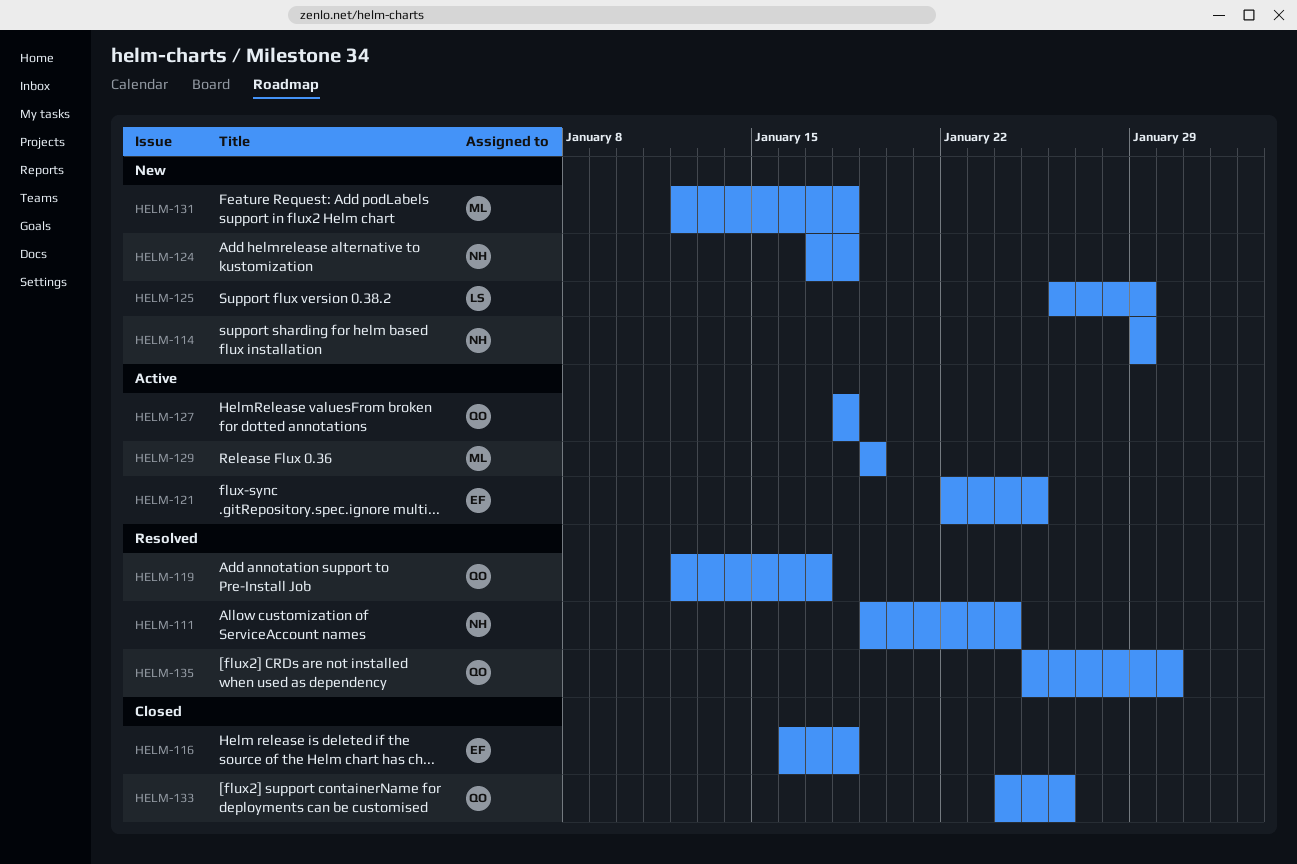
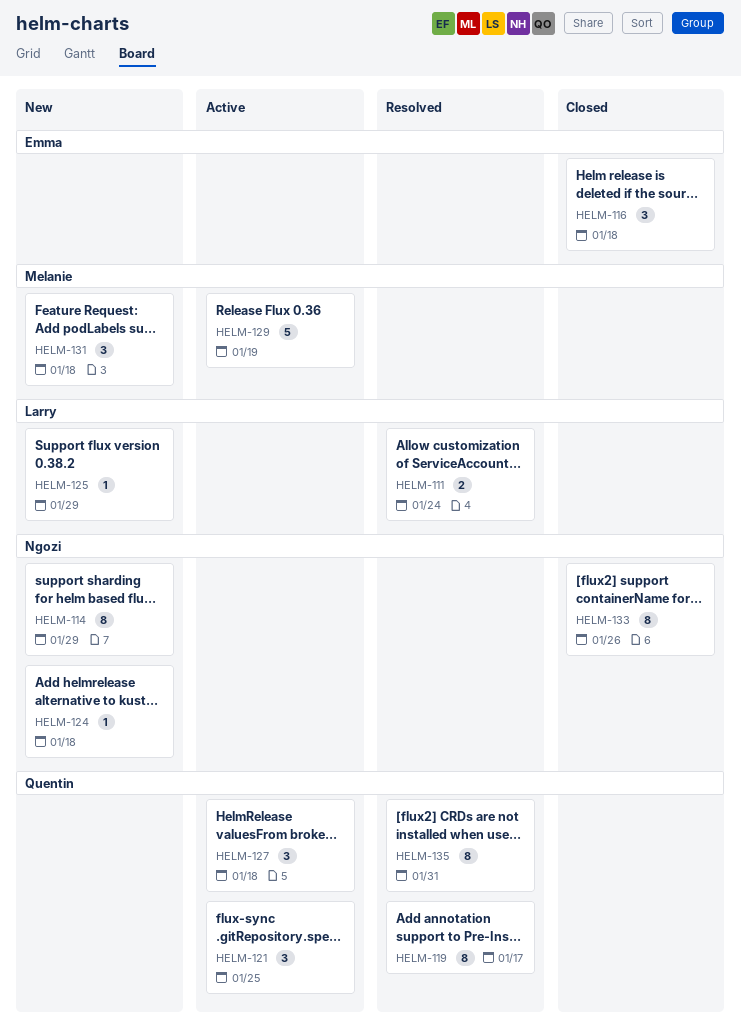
HELM-111, owner: Ngozi -> Larry
HELM-121, owner: Emma -> Quentin
HELM-133, owner: Quentin -> Ngozi
HELM-135, due: Jan 30 -> Jan 31

